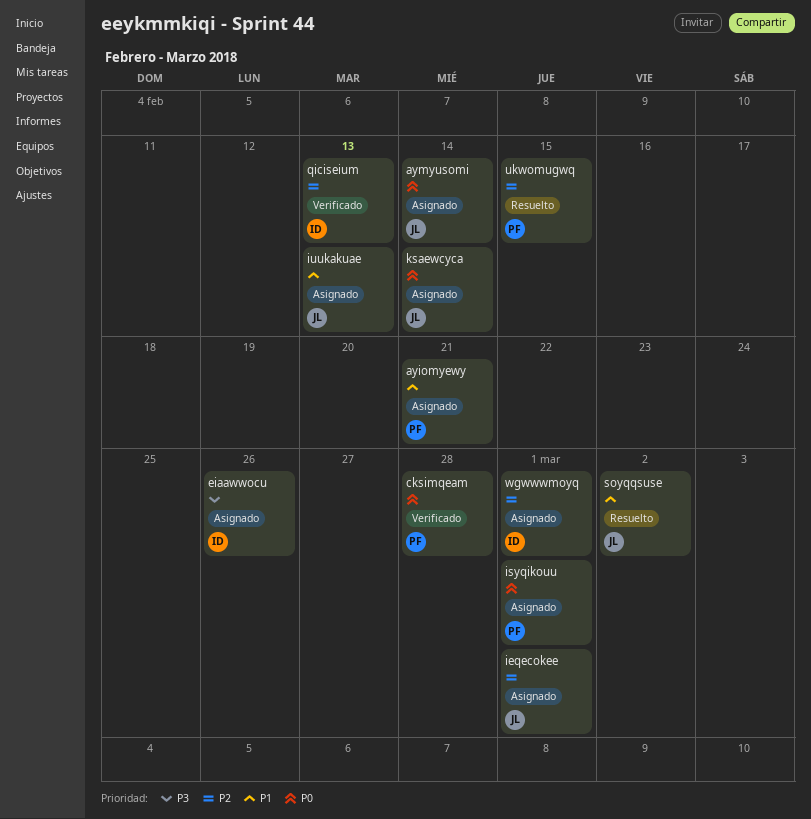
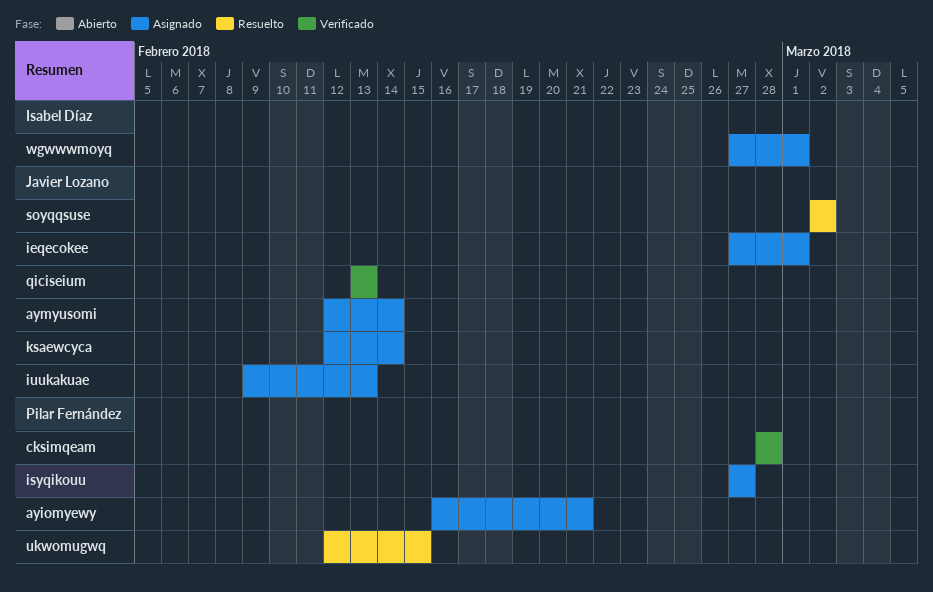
eiaawwocu: present -> none
isyqikouu, due: Mar 1 -> Feb 27
qiciseium, owner: Isabel Díaz -> Javier Lozano

